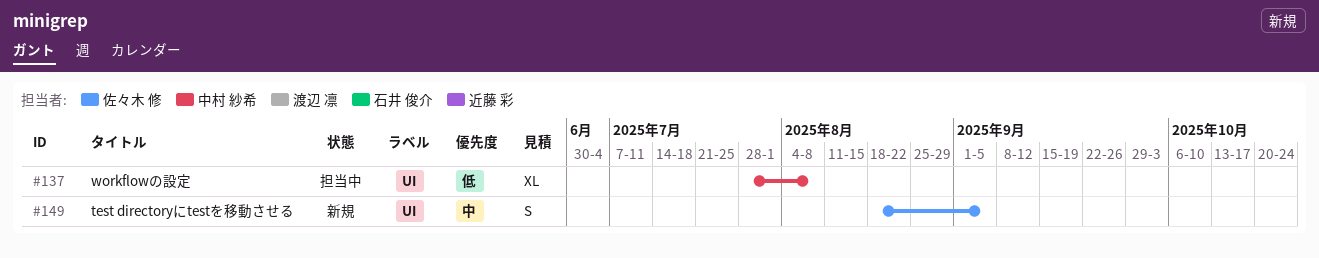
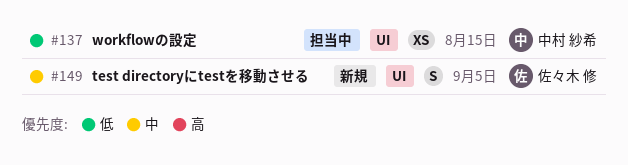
#137, estimate: XL -> XS
#137, due: Aug 8 -> Aug 15

